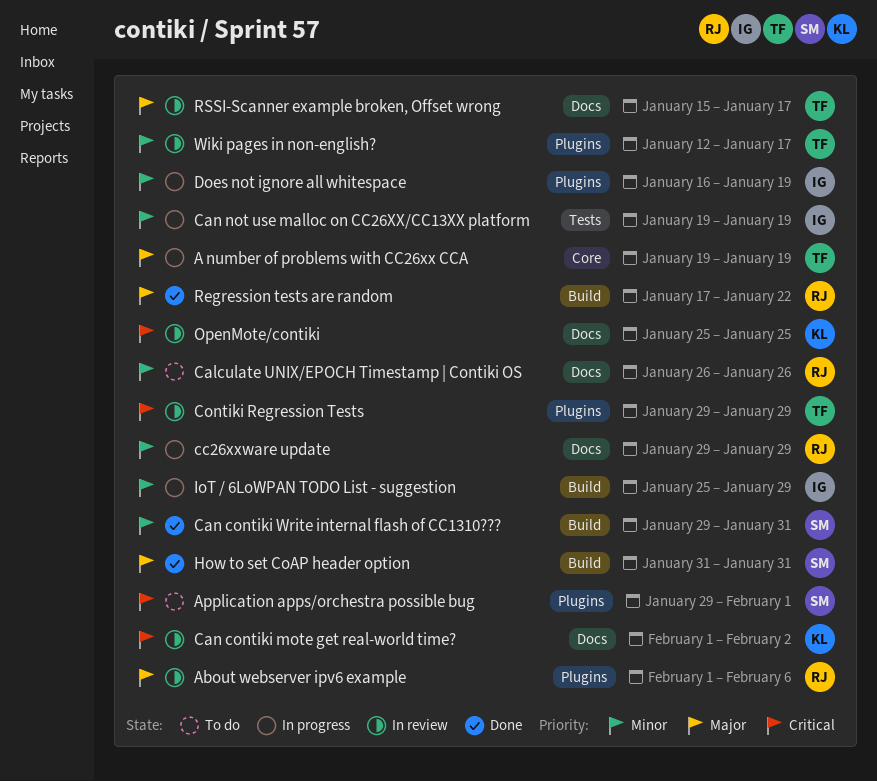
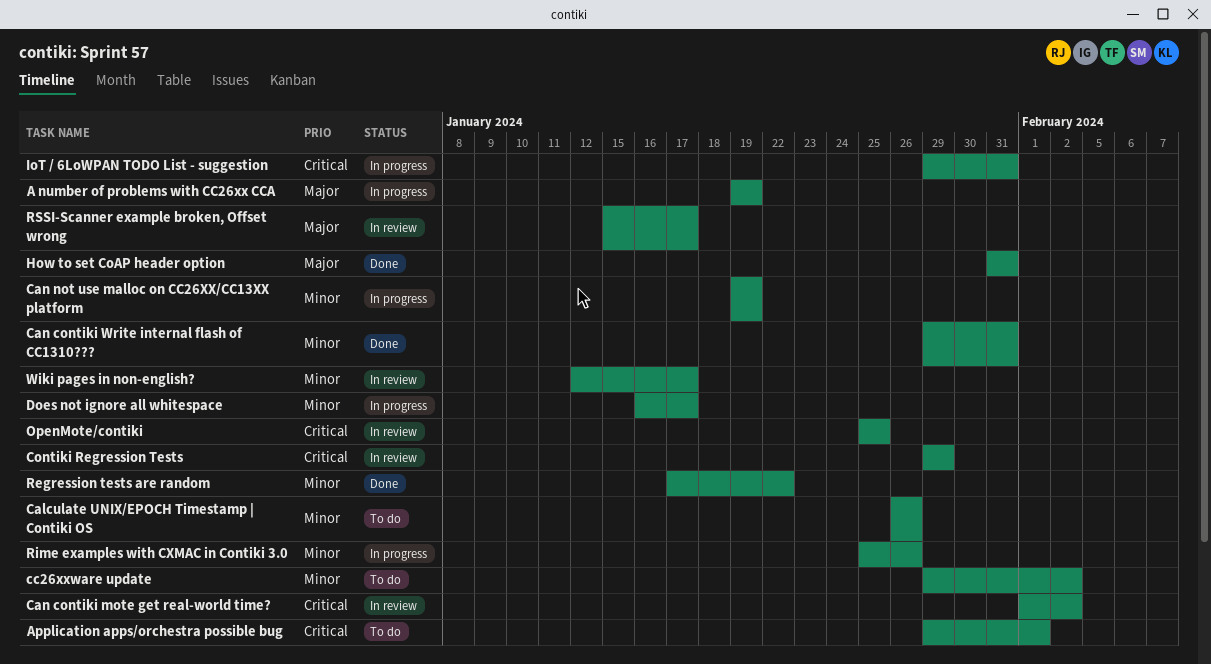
About webserver ipv6 example: present -> none
cc26xxware update, status: In progress -> To do
cc26xxware update, due: Jan 29 -> Feb 2
Does not ignore all whitespace, due: Jan 19 -> Jan 17
IoT / 6LoWPAN TODO List - suggestion, priority: Minor -> Critical
IoT / 6LoWPAN TODO List - suggestion, start: Jan 25 -> Jan 29
IoT / 6LoWPAN TODO List - suggestion, due: Jan 29 -> Jan 31
Regression tests are random, priority: Major -> Minor
Rime examples with CXMAC in Contiki 3.0: none -> present

